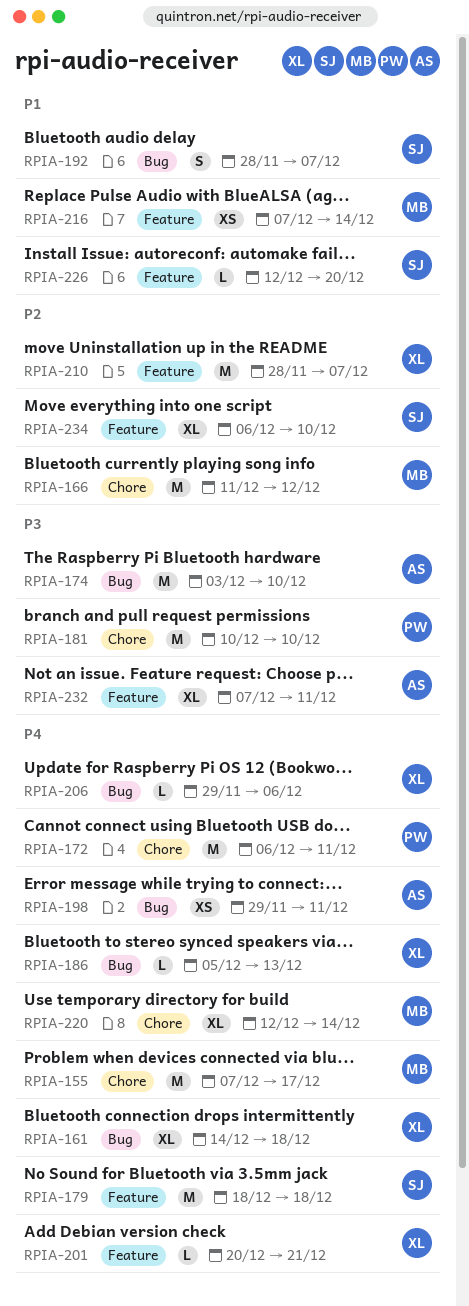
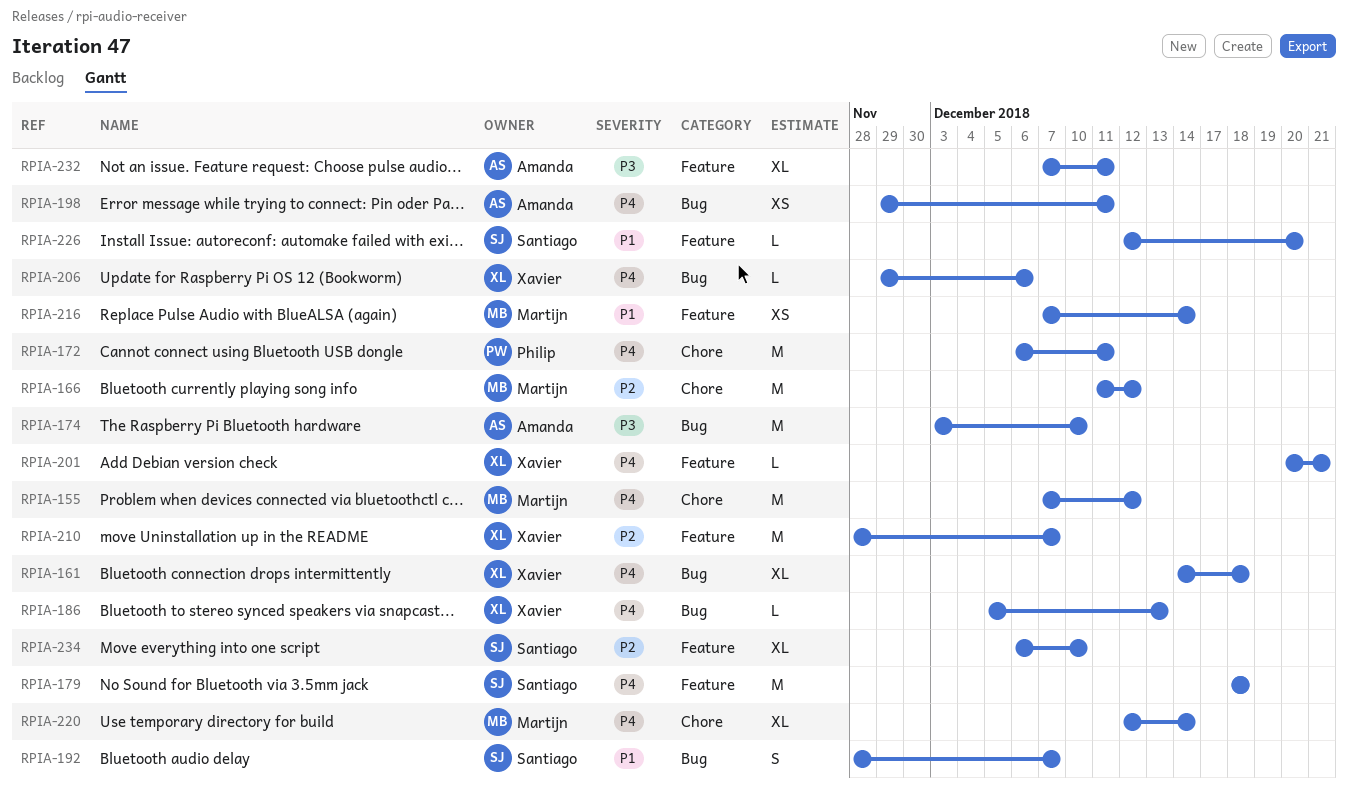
RPIA-155, due: Dec 17 -> Dec 12
RPIA-181: present -> none

